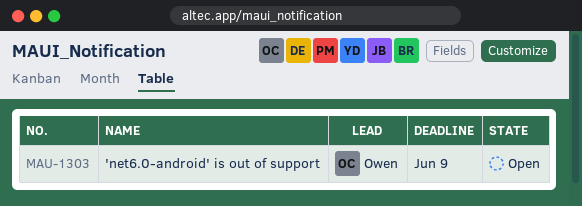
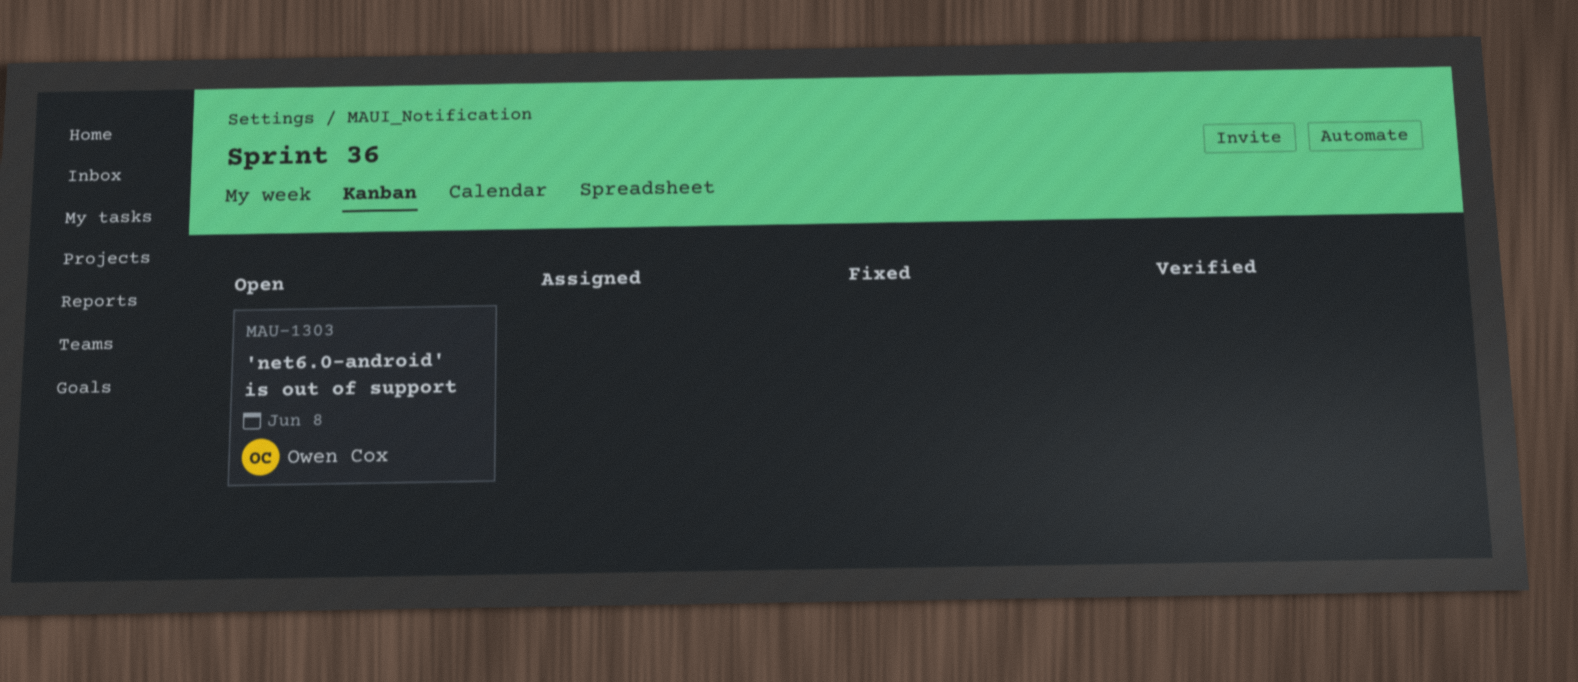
MAU-1303, due: Jun 9 -> Jun 8

